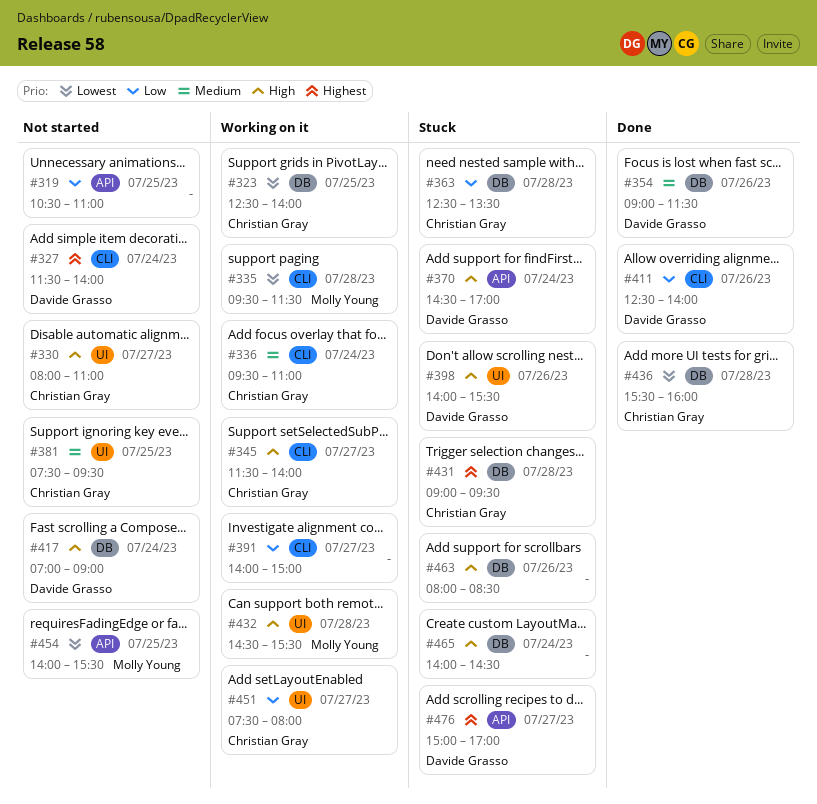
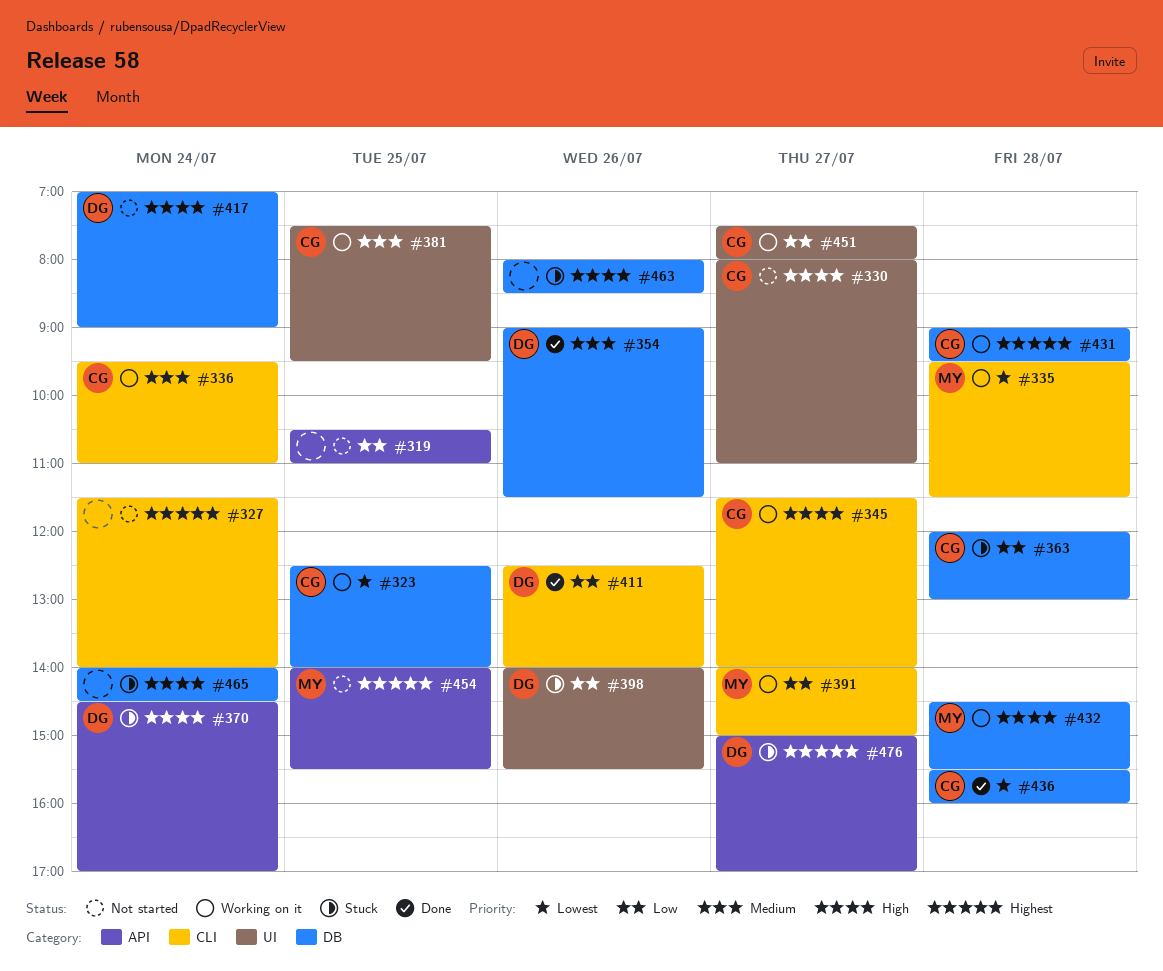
#327, owner: Davide Grasso -> none
#363, begins: 12:30 -> 12:00
#363, ends: 13:30 -> 13:00
#381, status: Not started -> Working on it
#391, owner: none -> Molly Young
#398, priority: High -> Low
#431, status: Stuck -> Working on it
#432, label: UI -> DB
#454, priority: Lowest -> Highest

